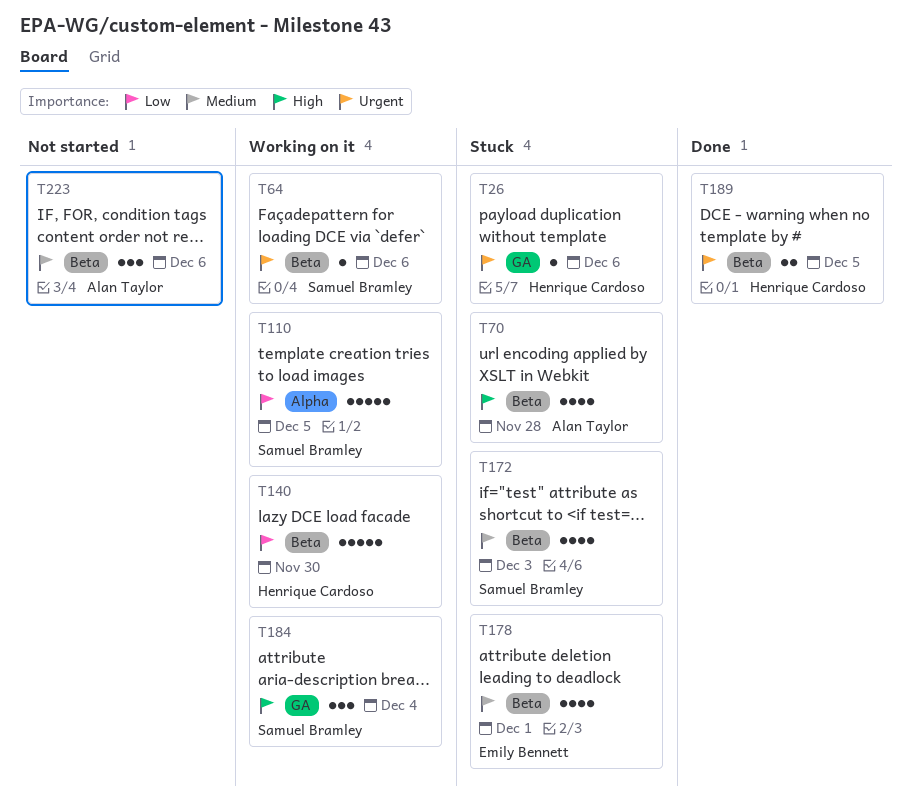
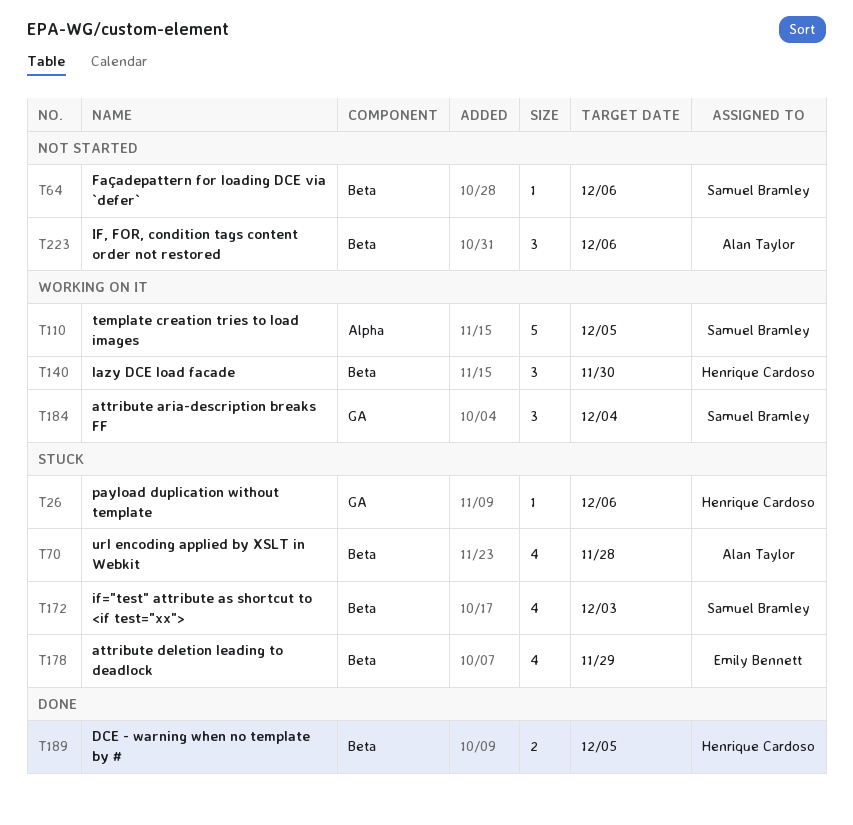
T64, status: Working on it -> Not started
T140, estimate: 5 -> 3
T178, due: Dec 1 -> Nov 29

